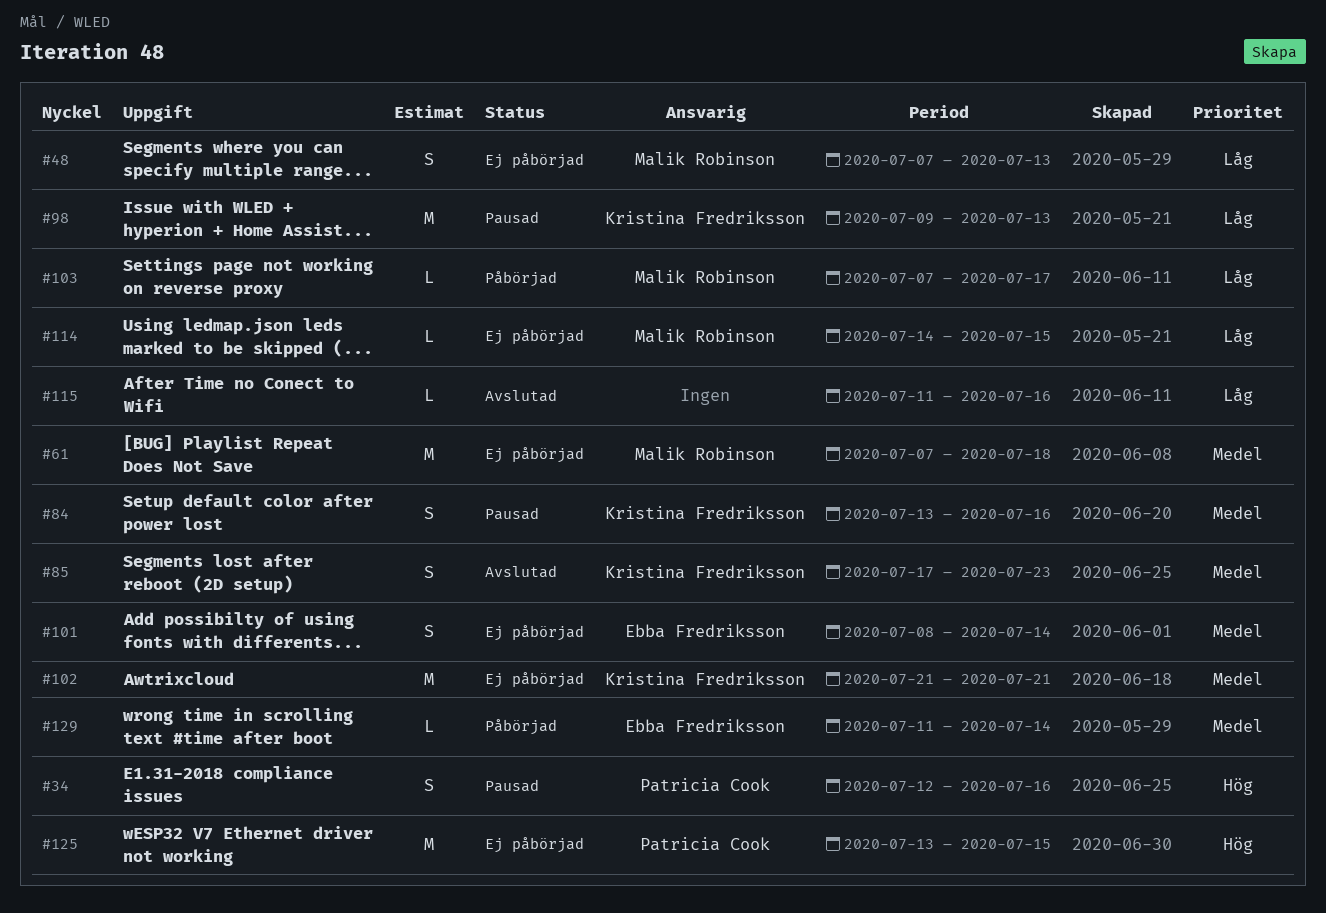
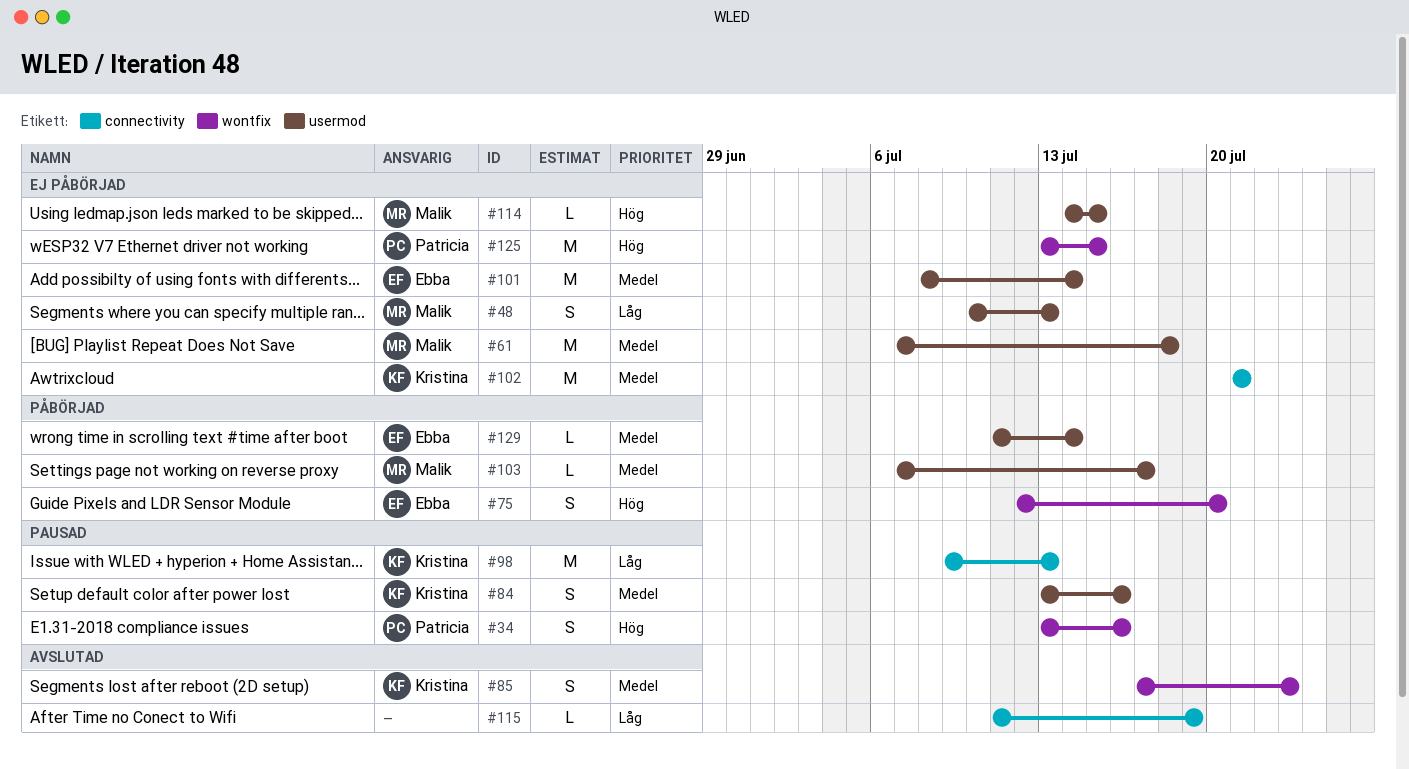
#34, start: Jul 12 -> Jul 13
#48, start: Jul 7 -> Jul 10
#75: none -> present
#101, estimate: S -> M
#103, priority: Låg -> Medel
#114, priority: Låg -> Hög
#115, due: Jul 16 -> Jul 19

